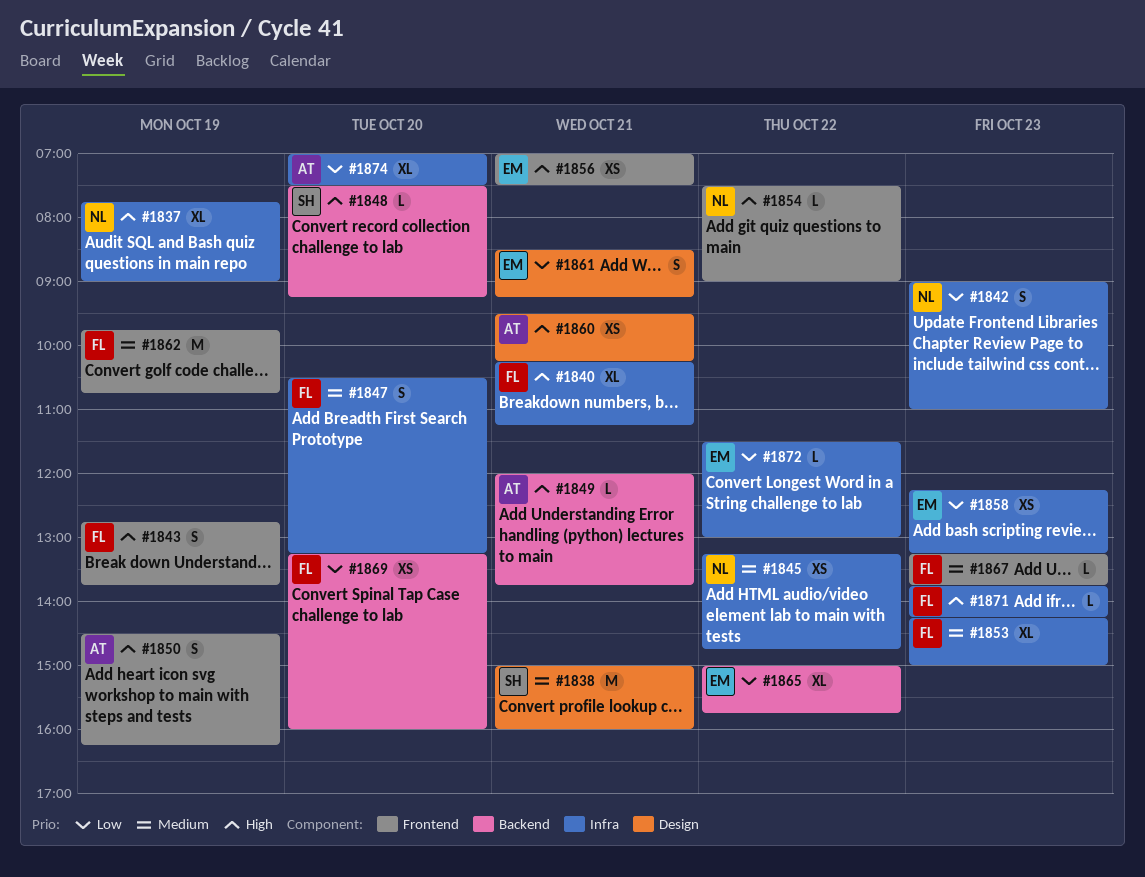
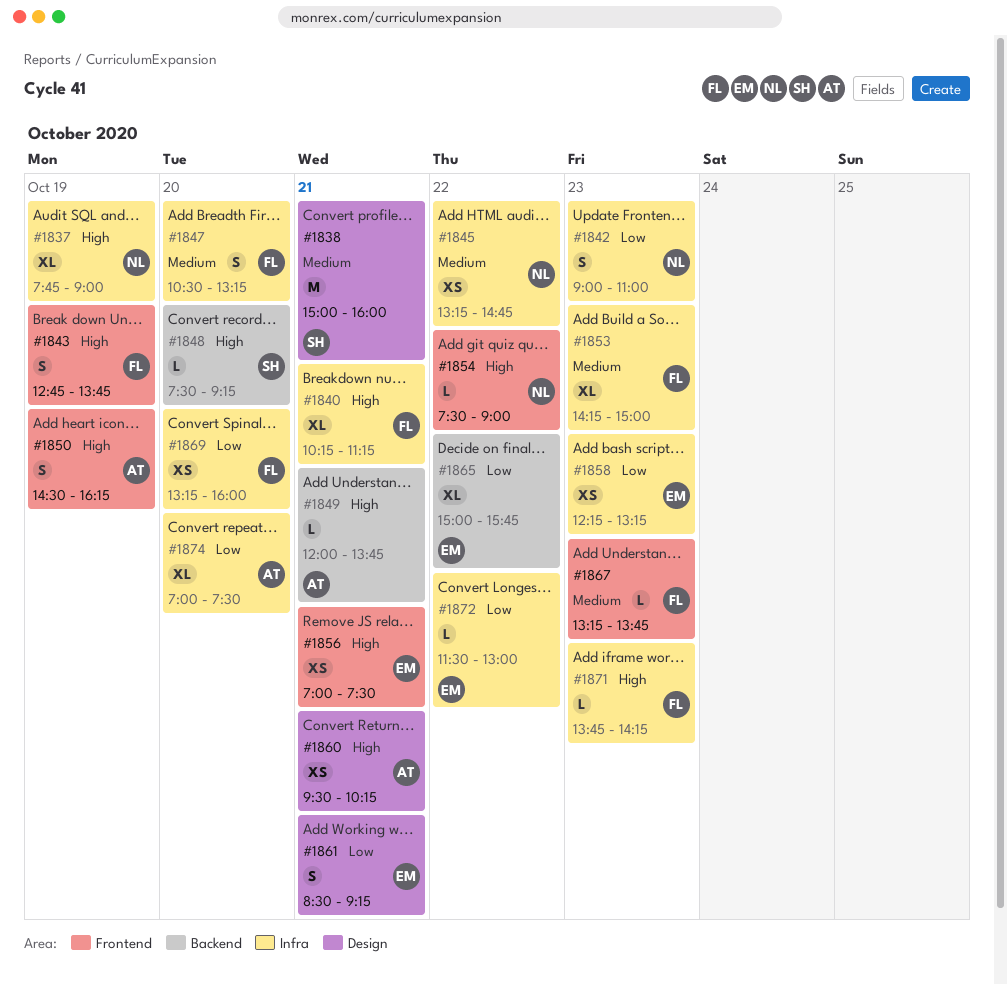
#1862: present -> none
#1869, label: Backend -> Infra

